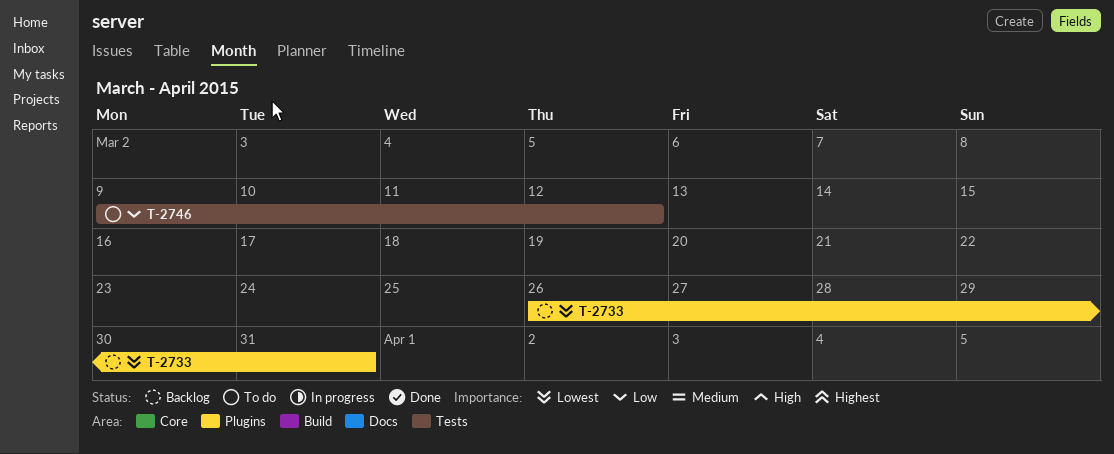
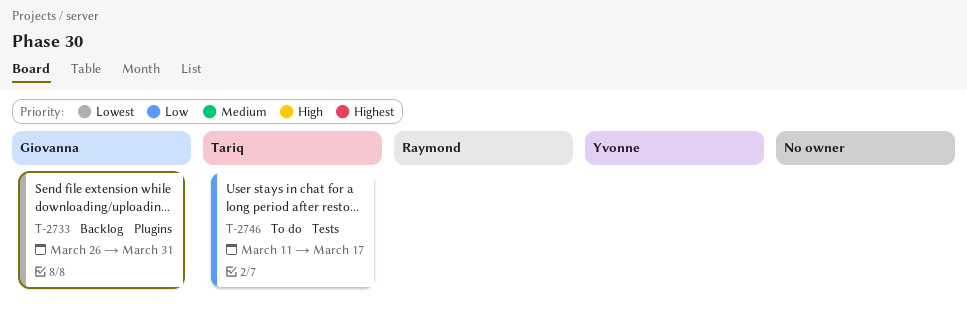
T-2746, start: Mar 9 -> Mar 11
T-2746, due: Mar 12 -> Mar 17

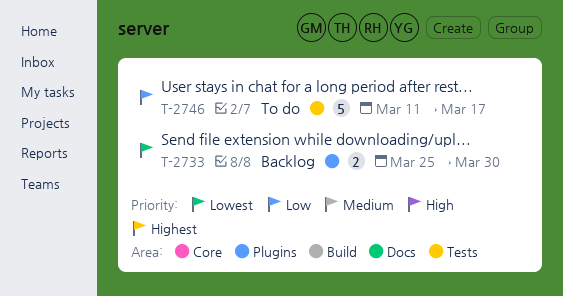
T-2733, start: Mar 26 -> Mar 25
T-2733, due: Mar 31 -> Mar 30

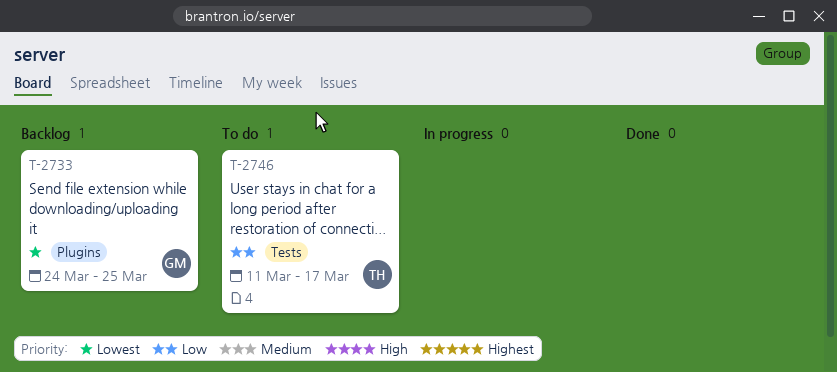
T-2733, start: Mar 25 -> Mar 24
T-2733, due: Mar 30 -> Mar 25

